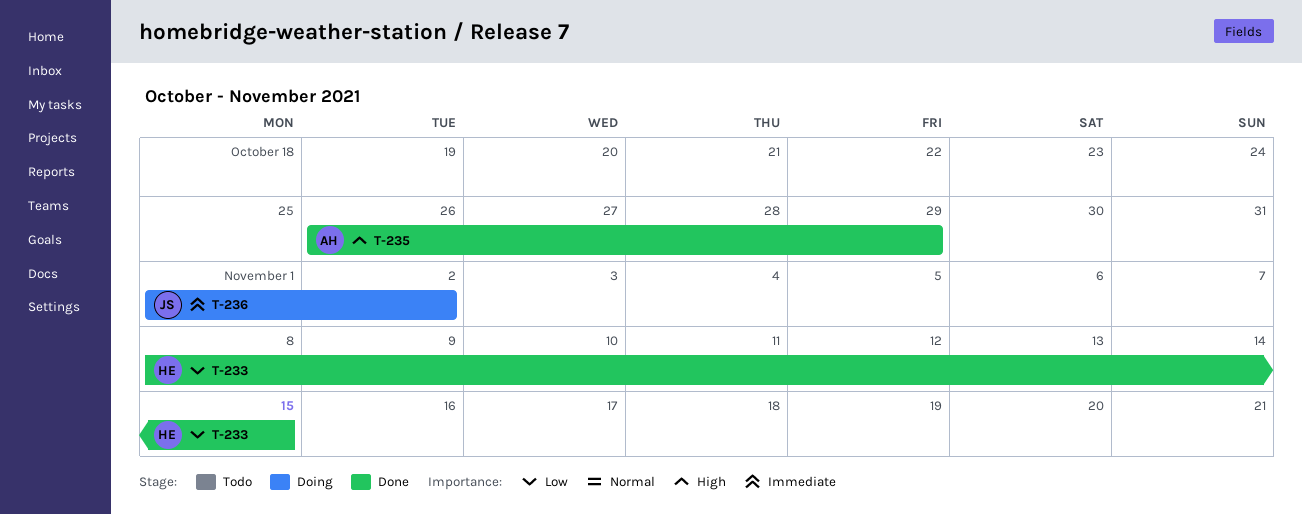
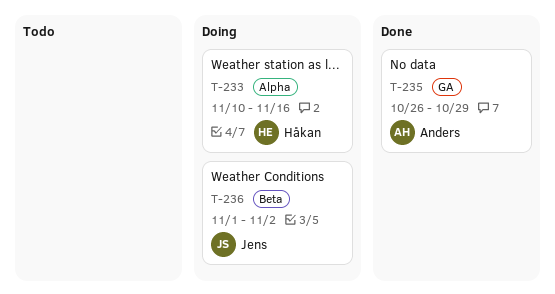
T-233, status: Done -> Doing
T-233, start: Nov 8 -> Nov 10
T-233, due: Nov 15 -> Nov 16

